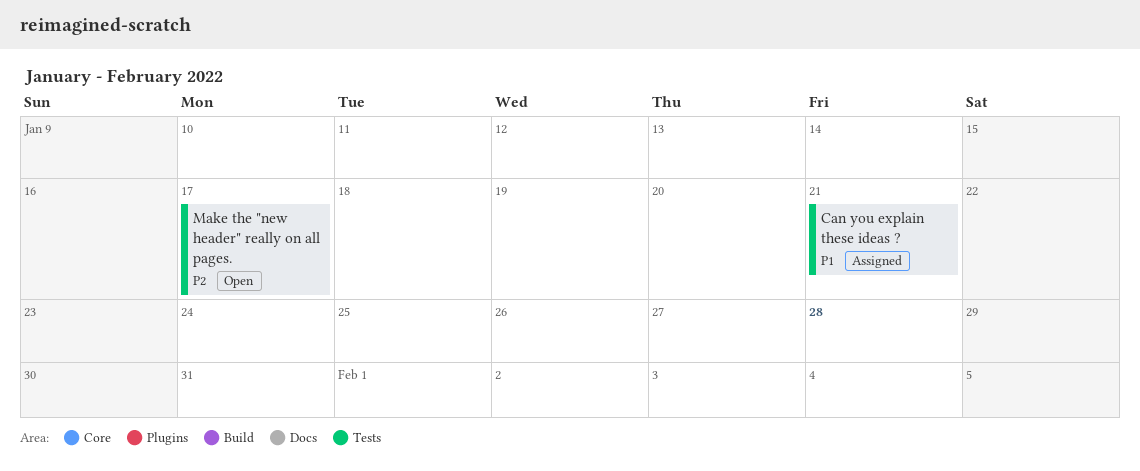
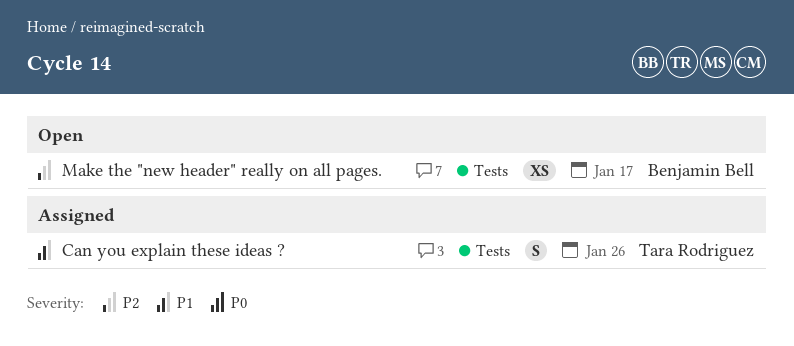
Can you explain these ideas ?, due: Jan 21 -> Jan 26

